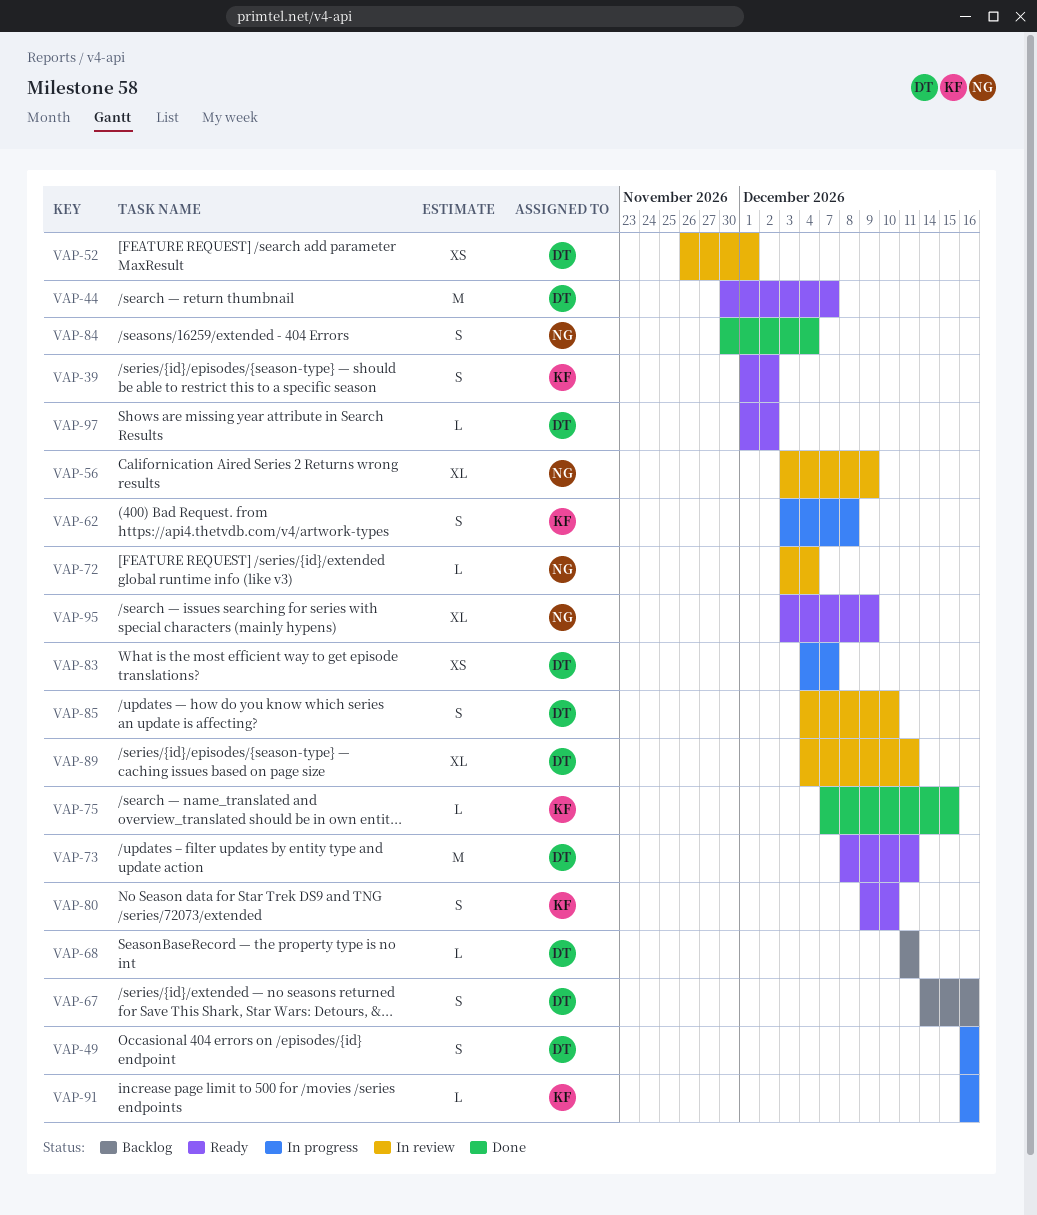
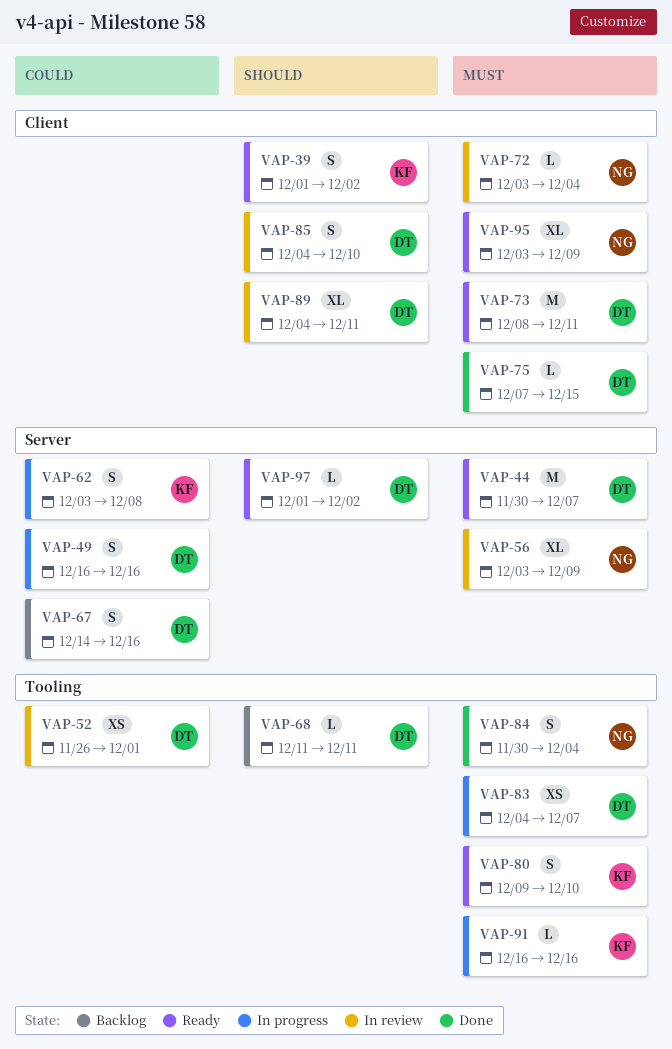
VAP-75, owner: KF -> DT

